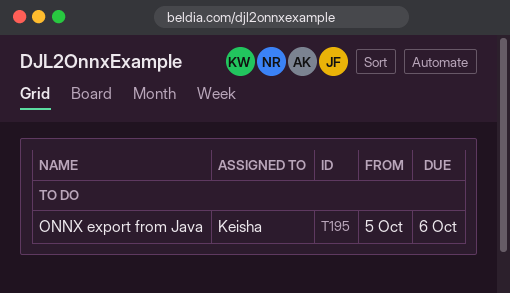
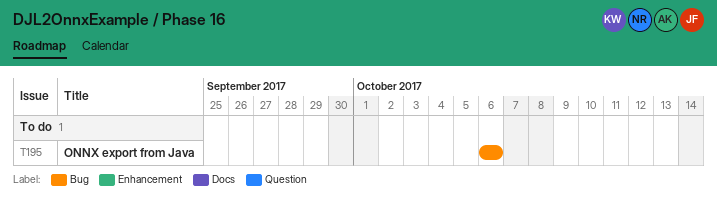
T195, start: Oct 5 -> Oct 6

